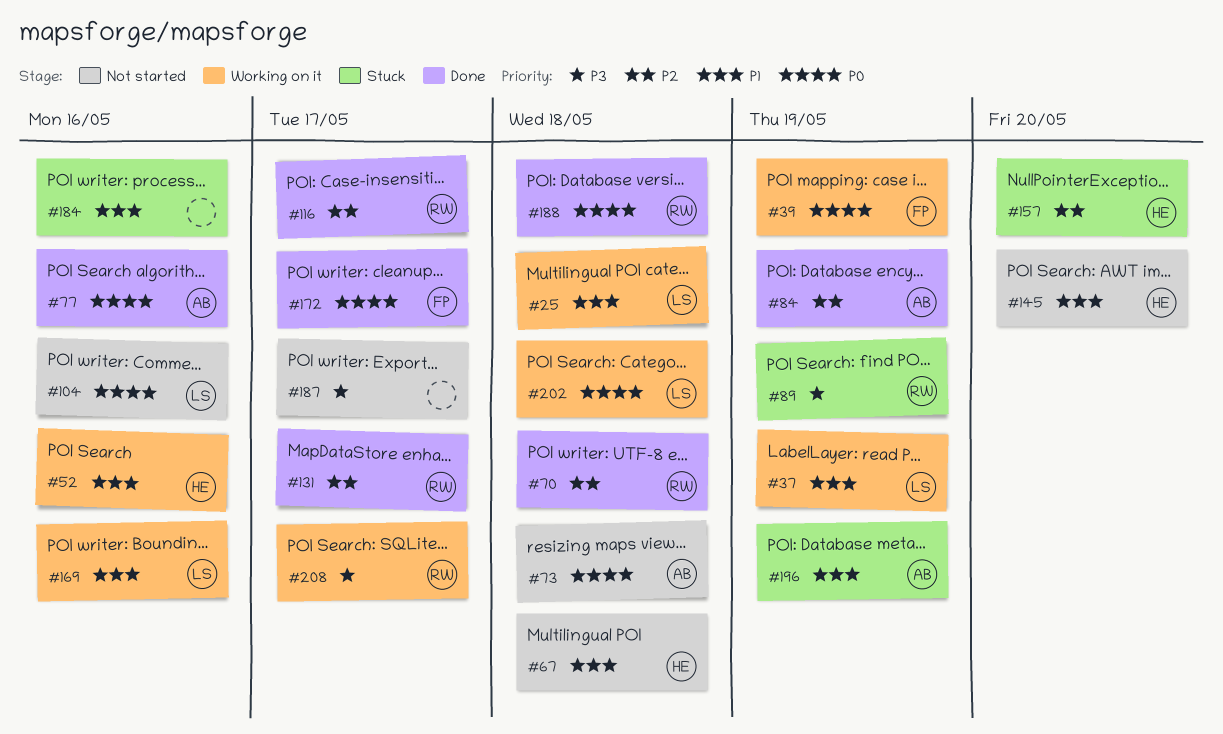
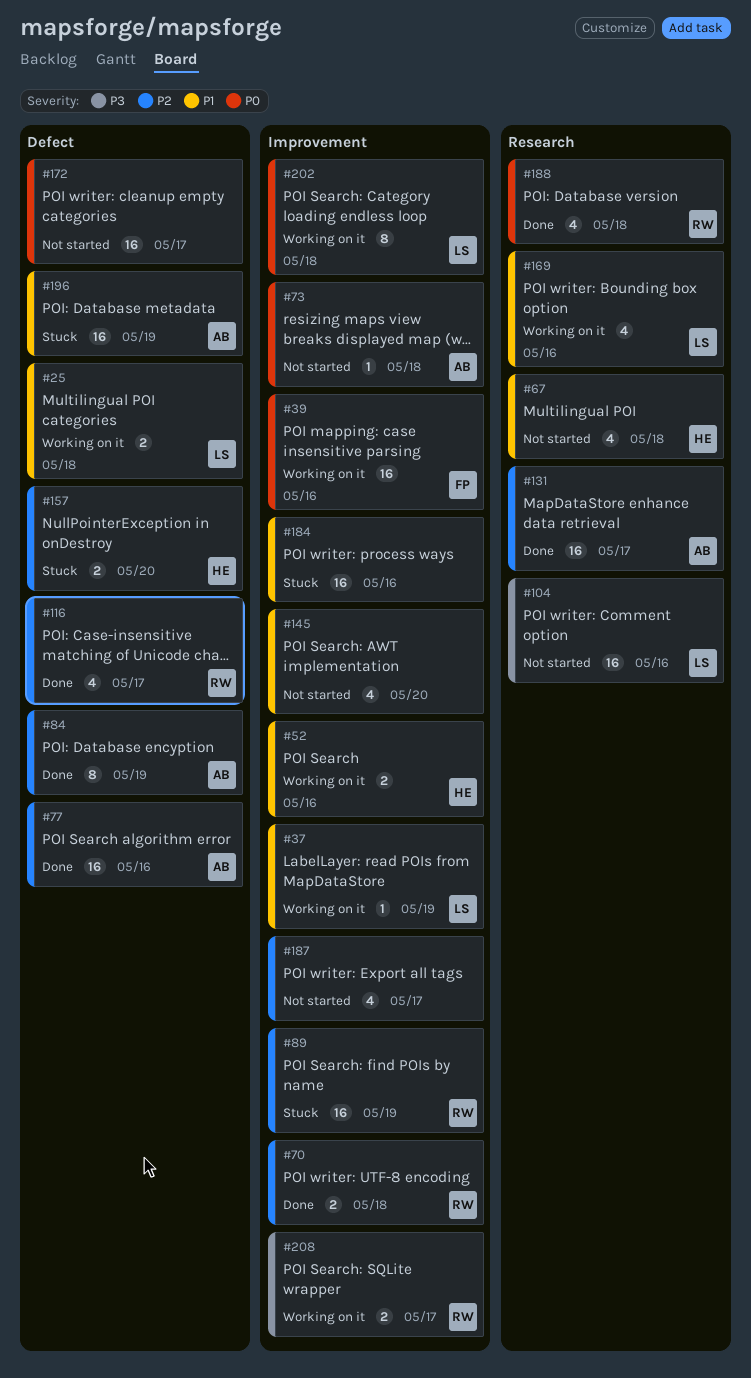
#39, due: May 19 -> May 16
#77, priority: P0 -> P2
#89, priority: P3 -> P2
#104, priority: P0 -> P3
#131, owner: RW -> AB
#145, owner: HE -> none
#172, status: Done -> Not started
#172, owner: FP -> none
#187, priority: P3 -> P2

